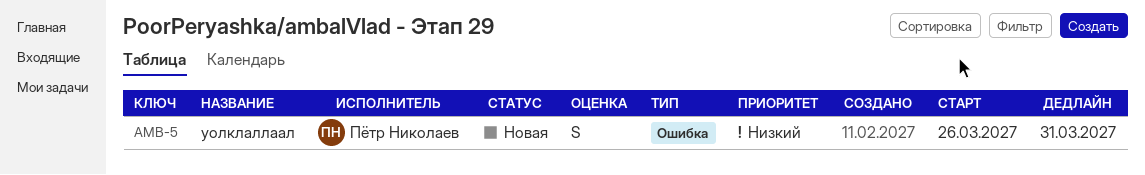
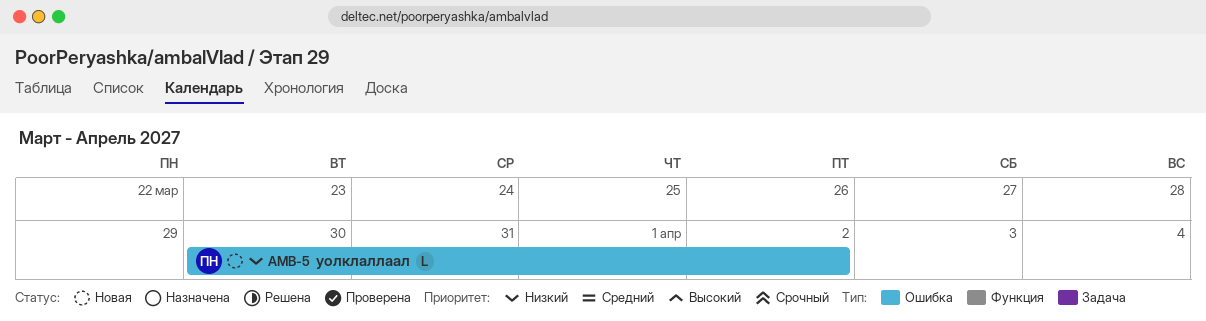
AMB-5, estimate: S -> L
AMB-5, start: Mar 26 -> Mar 30
AMB-5, due: Mar 31 -> Apr 2

